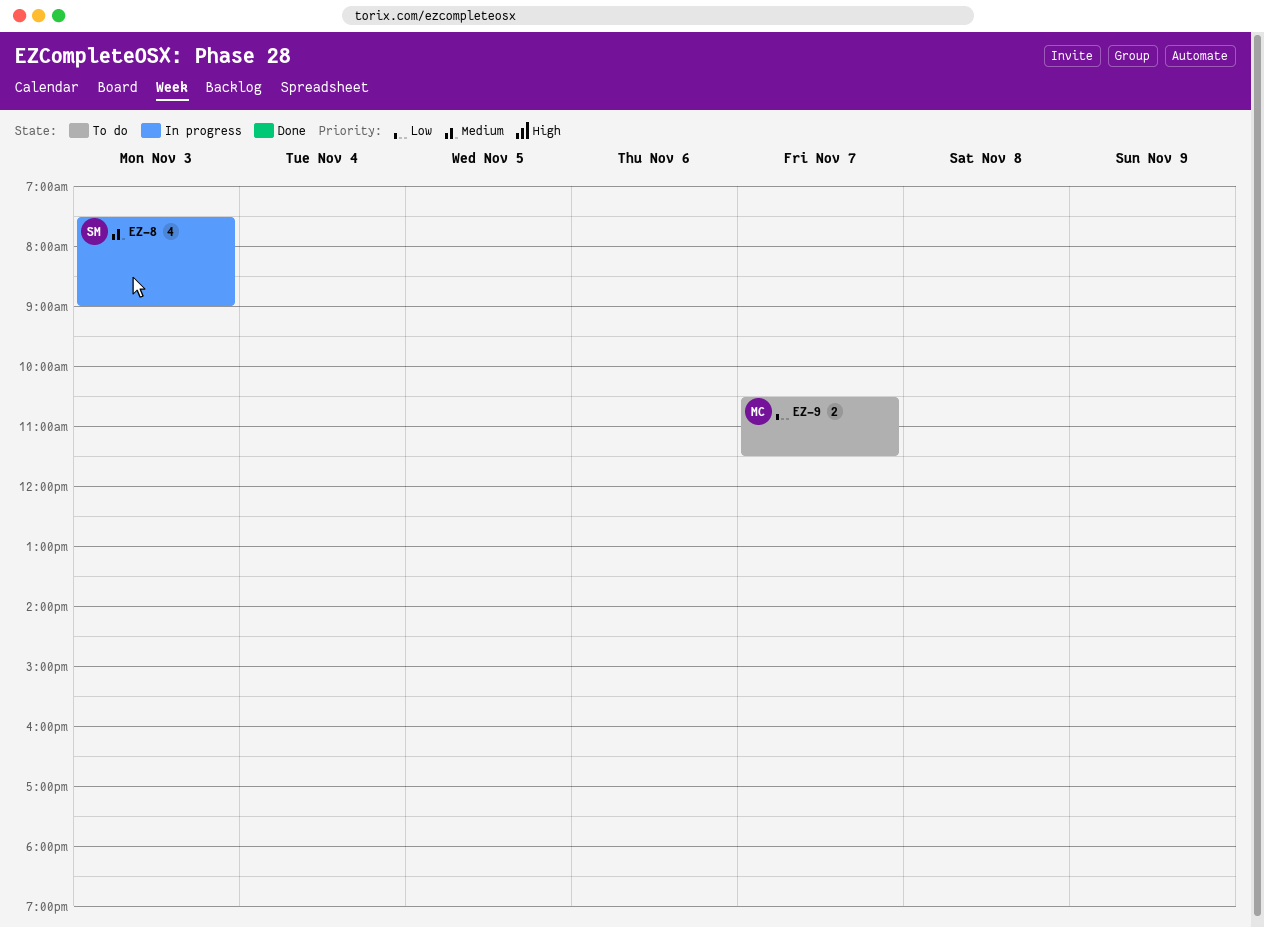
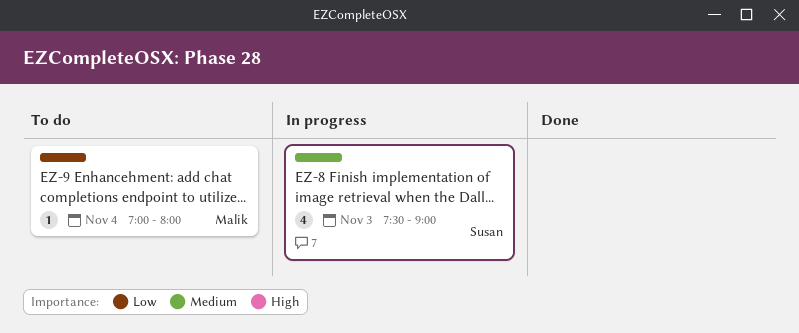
EZ-9, estimate: 2 -> 1
EZ-9, day: Nov 7 -> Nov 4
EZ-9, begins: 10:30 -> 07:00
EZ-9, ends: 11:30 -> 08:00

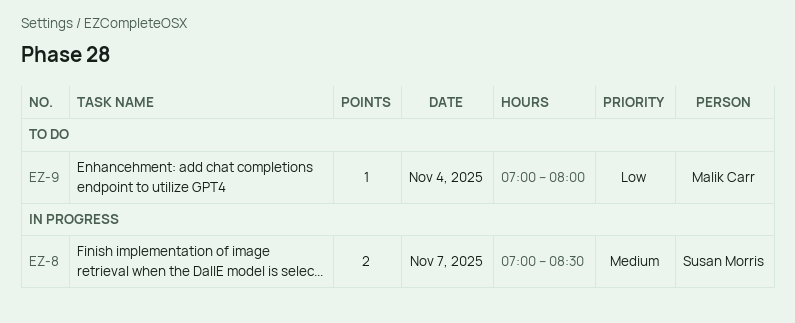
EZ-8, estimate: 4 -> 2
EZ-8, day: Nov 3 -> Nov 7
EZ-8, begins: 07:30 -> 07:00
EZ-8, ends: 09:00 -> 08:30

